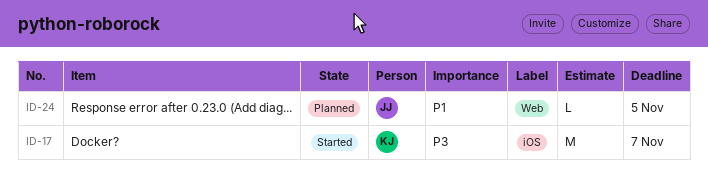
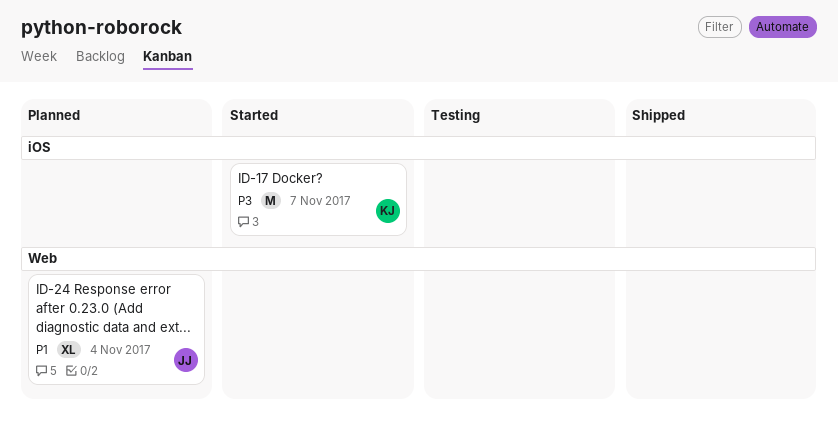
ID-24, estimate: L -> XL
ID-24, due: Nov 5 -> Nov 4

